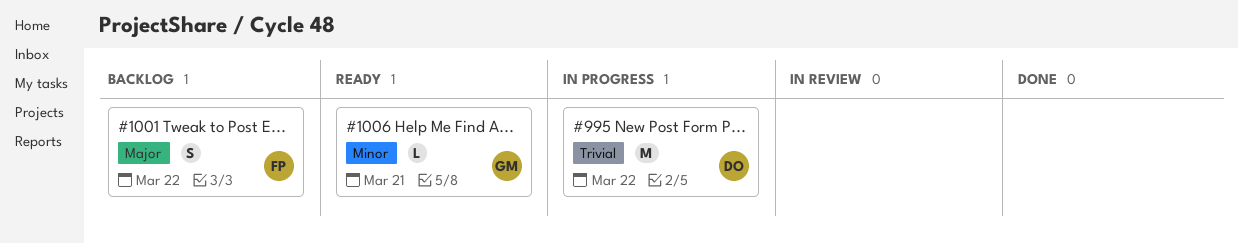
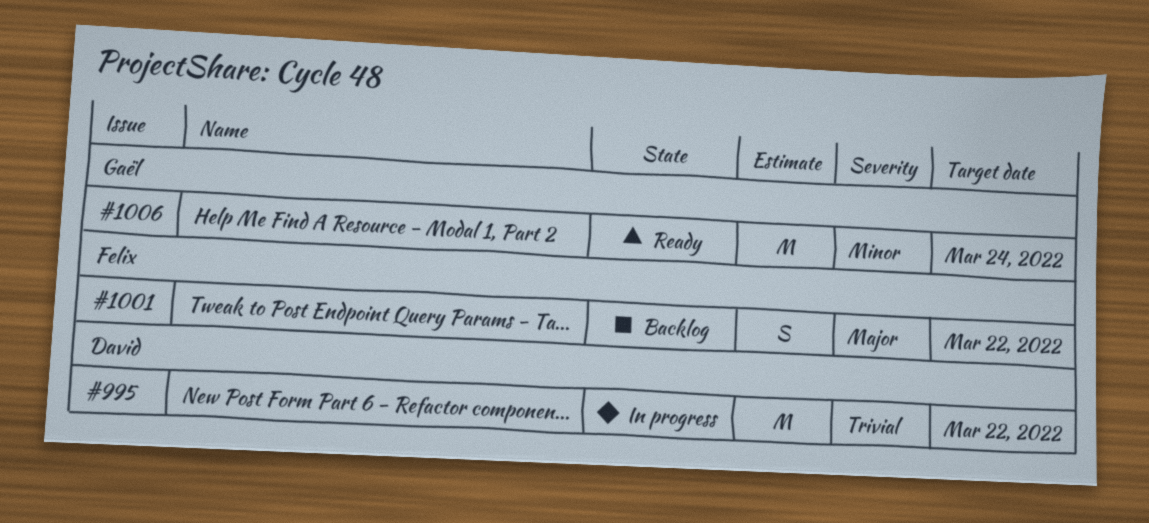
#1006, estimate: L -> M
#1006, due: Mar 21 -> Mar 24

